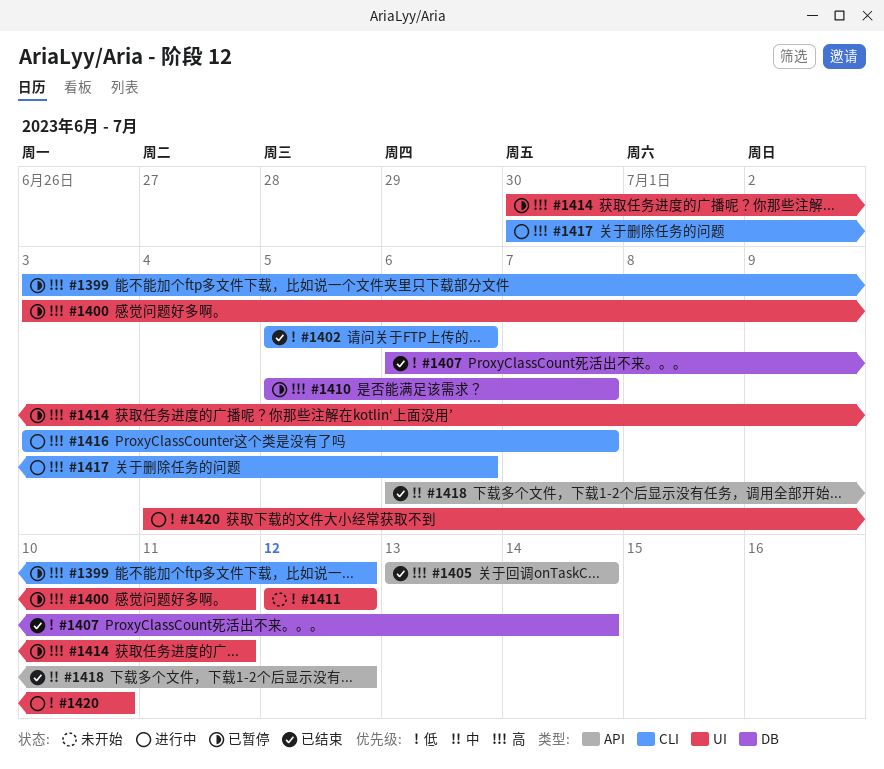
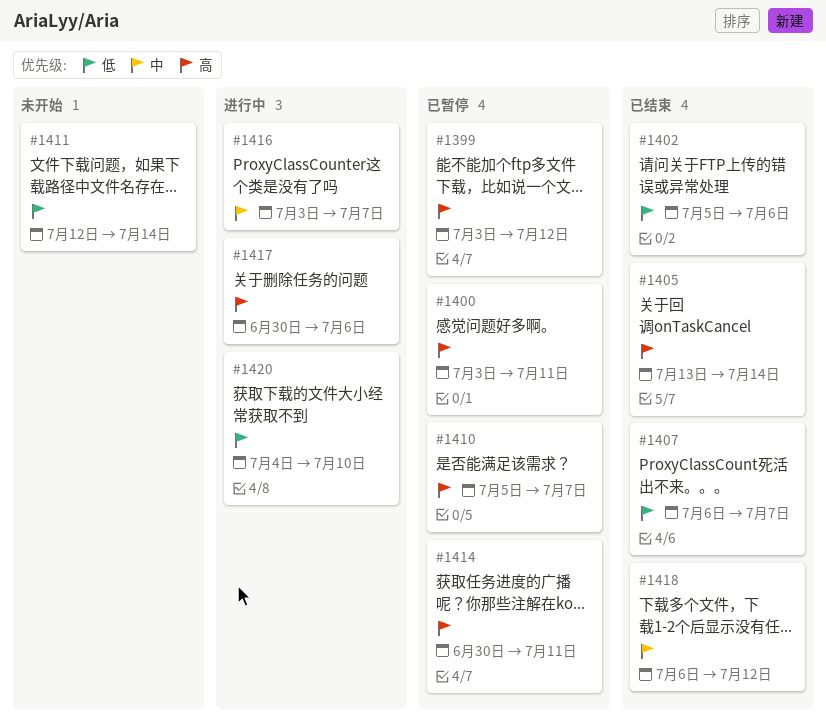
#1407, due: Jul 14 -> Jul 7
#1411, due: Jul 12 -> Jul 14
#1416, priority: 高 -> 中

